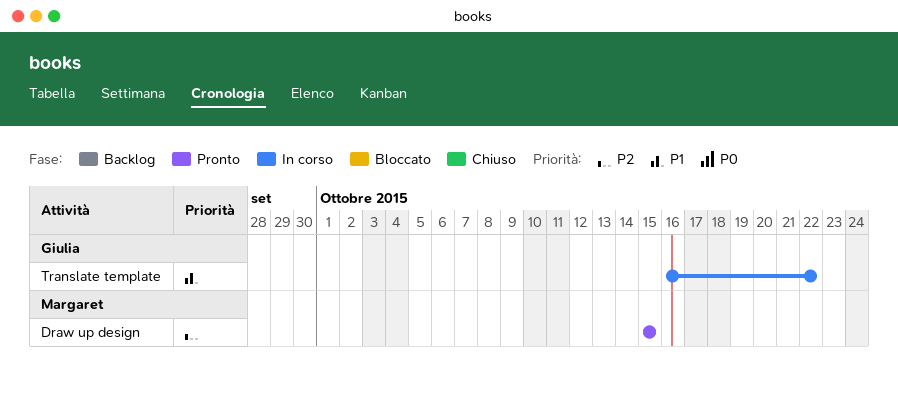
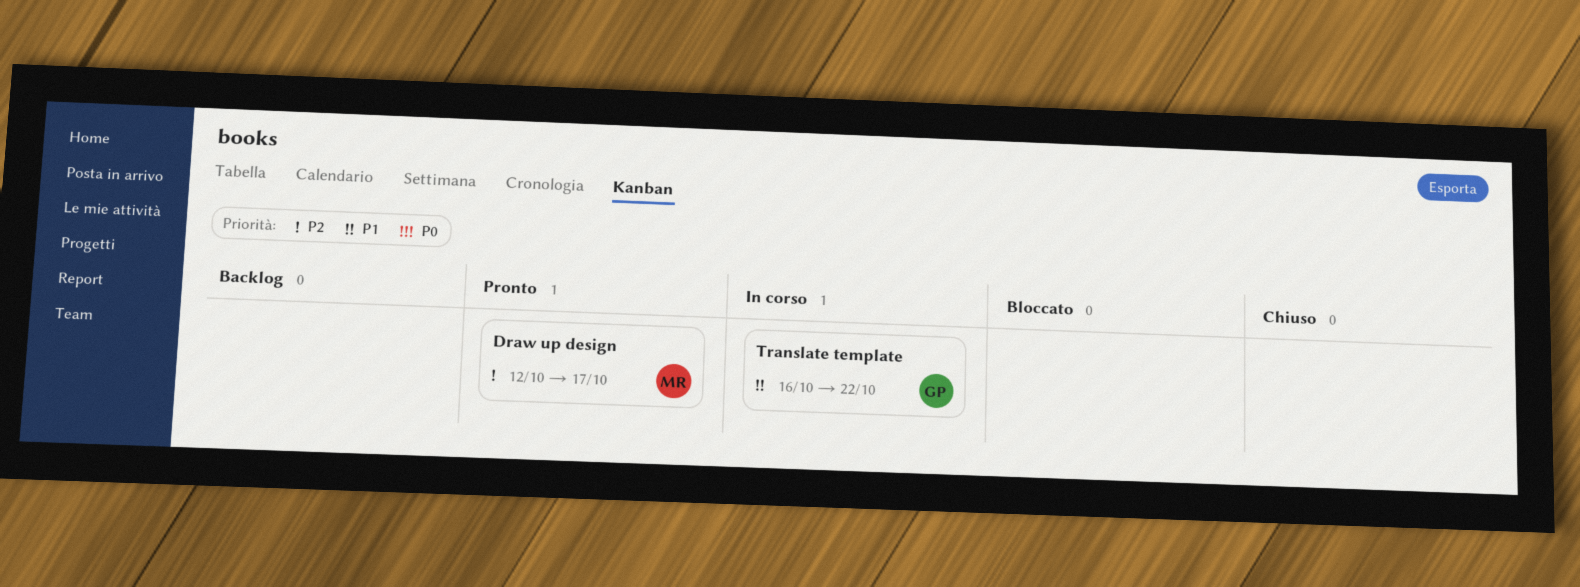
Draw up design, start: Oct 15 -> Oct 12
Draw up design, due: Oct 15 -> Oct 17

